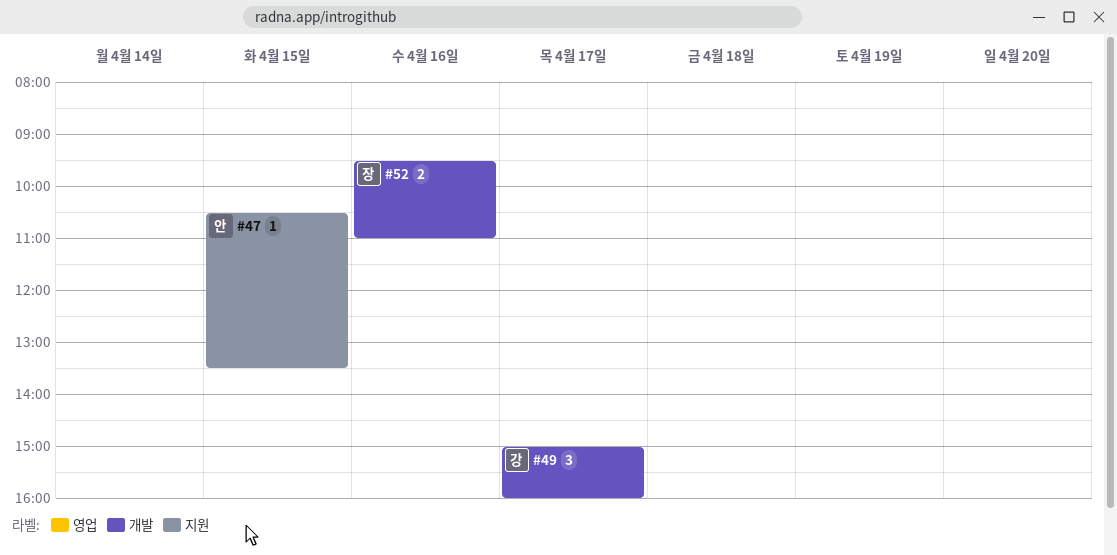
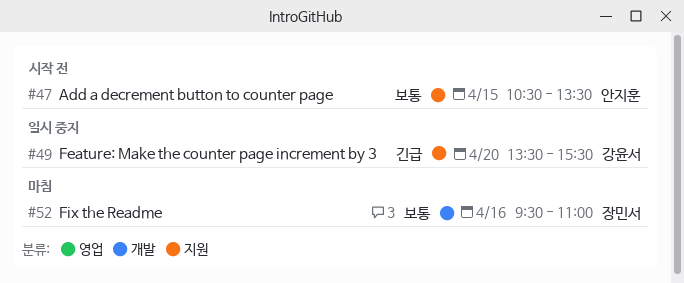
#49, label: 개발 -> 지원
#49, day: Apr 17 -> Apr 20
#49, begins: 15:00 -> 13:30
#49, ends: 16:00 -> 15:30

